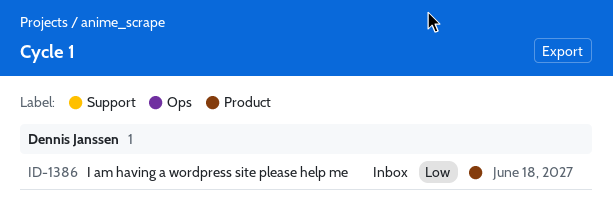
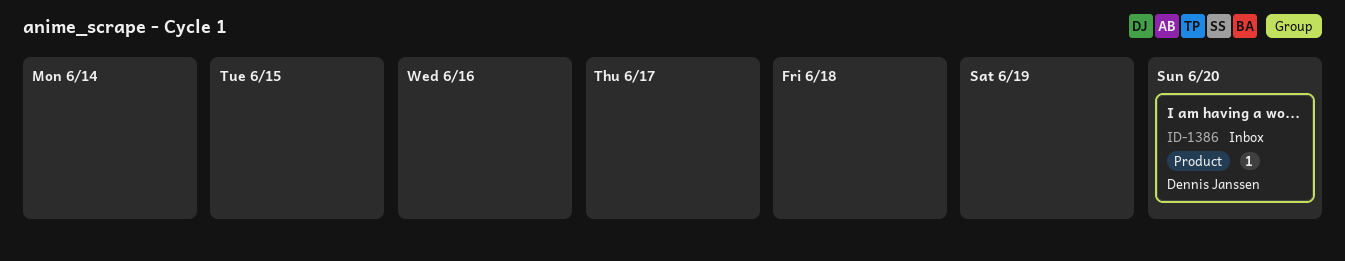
ID-1386, due: Jun 18 -> Jun 20

